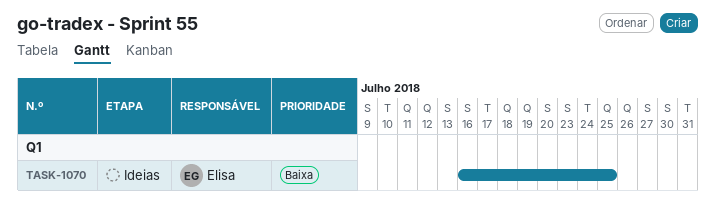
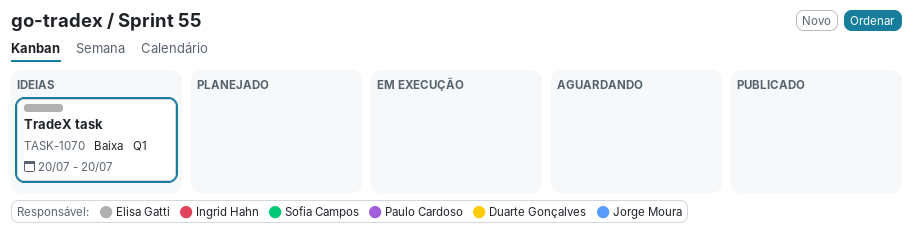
TASK-1070, start: Jul 16 -> Jul 20
TASK-1070, due: Jul 25 -> Jul 20

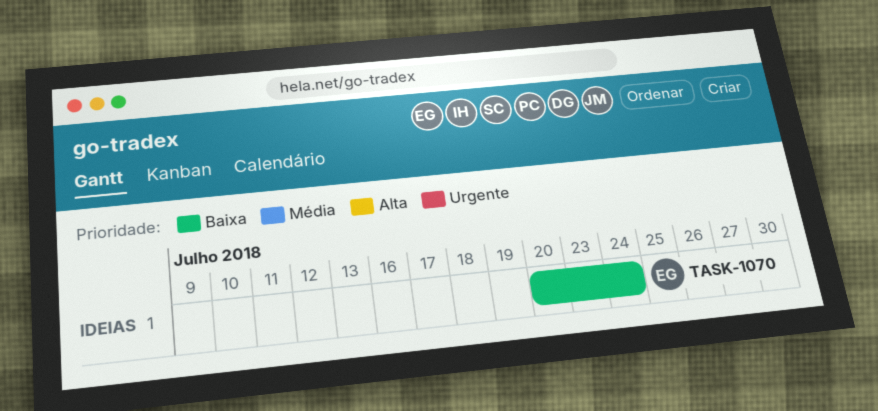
TASK-1070, due: Jul 20 -> Jul 24

